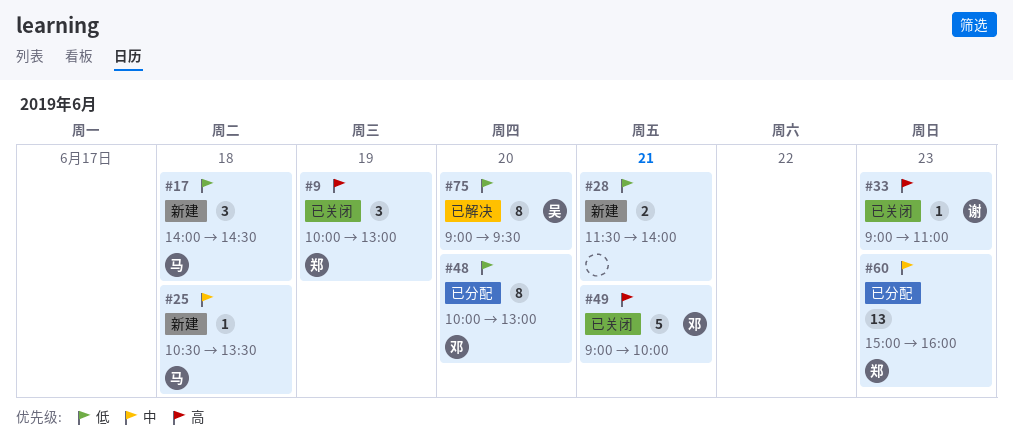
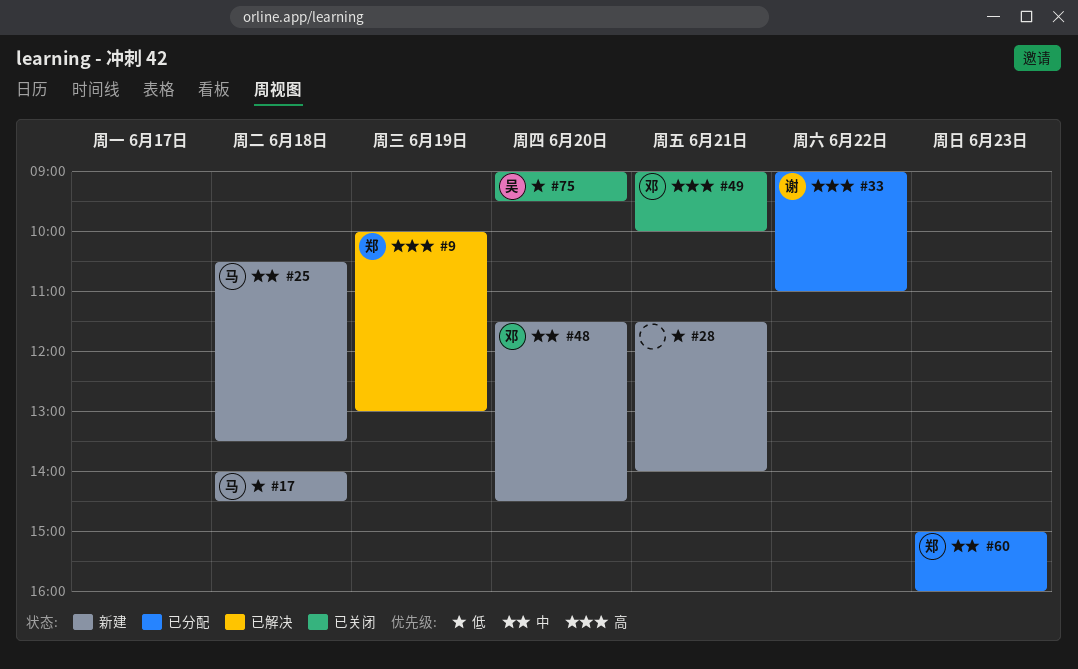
#9, status: 已关闭 -> 已解决
#33, status: 已关闭 -> 已分配
#33, day: Jun 23 -> Jun 22
#48, status: 已分配 -> 新建
#48, priority: 低 -> 中
#48, begins: 10:00 -> 11:30
#48, ends: 13:00 -> 14:30
#75, status: 已解决 -> 已关闭

